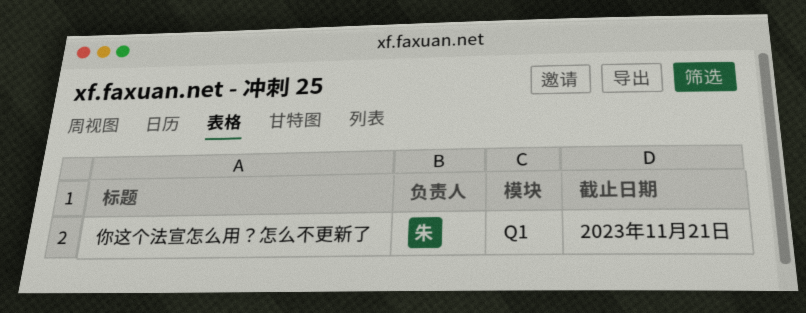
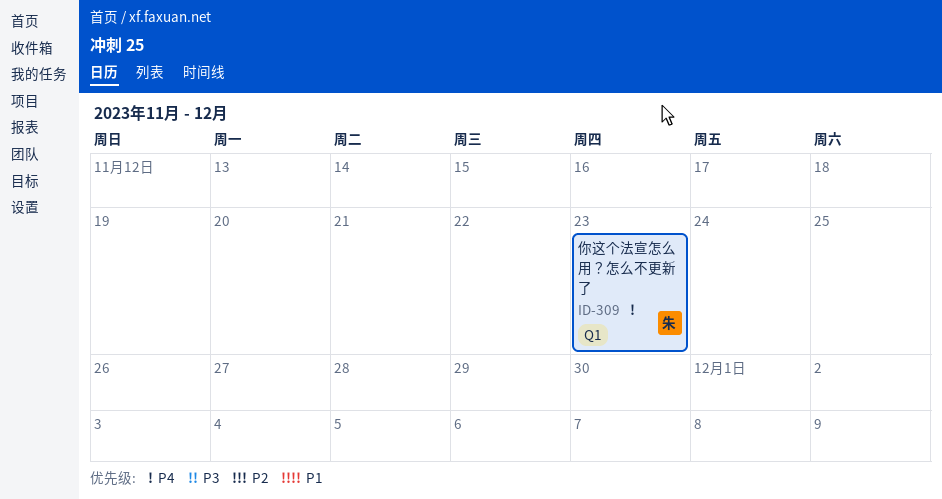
你这个法宣怎么用？怎么不更新了, due: Nov 21 -> Nov 23

